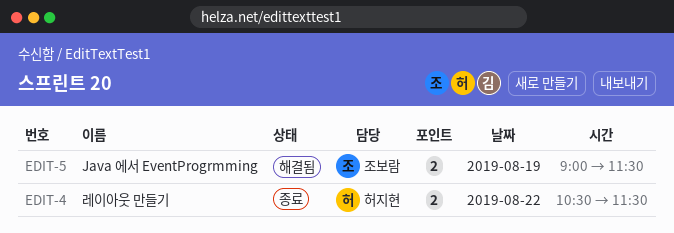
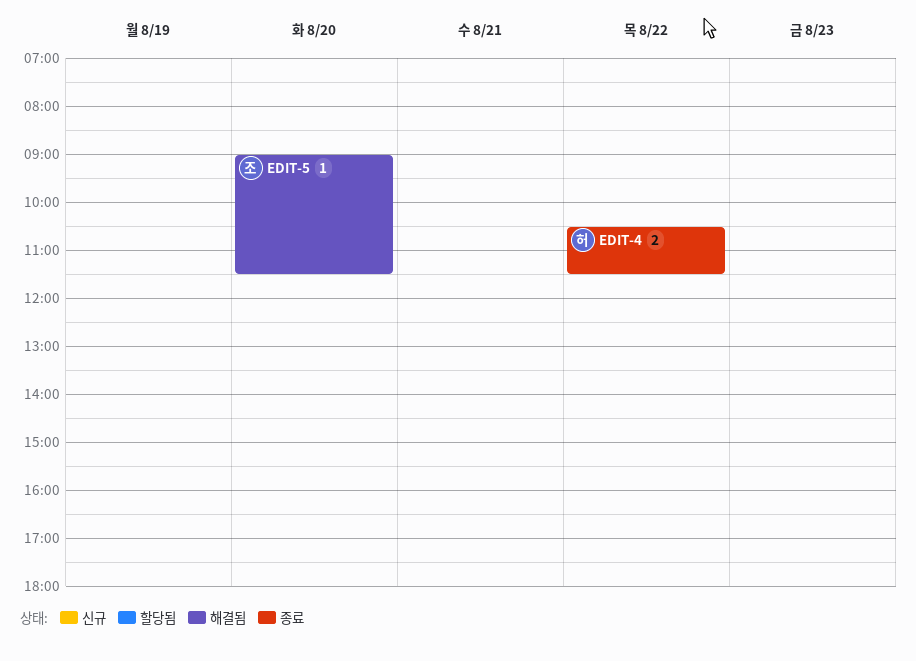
EDIT-5, estimate: 2 -> 1
EDIT-5, day: Aug 19 -> Aug 20

